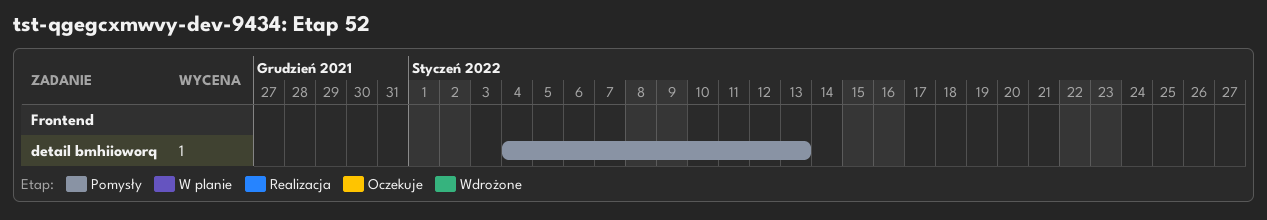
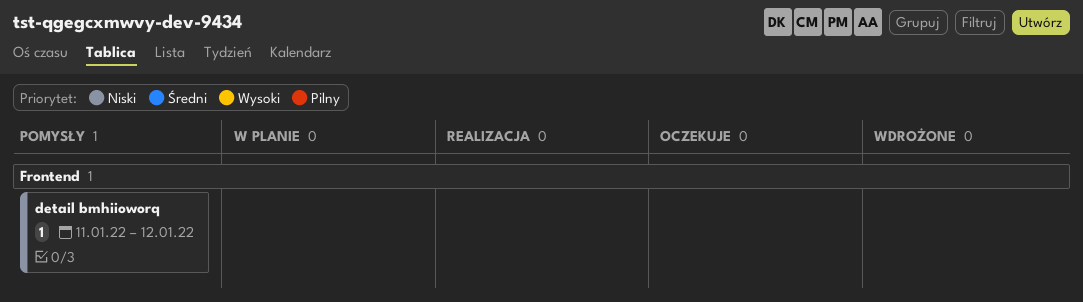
detail bmhiioworq, start: Jan 4 -> Jan 11
detail bmhiioworq, due: Jan 13 -> Jan 12

